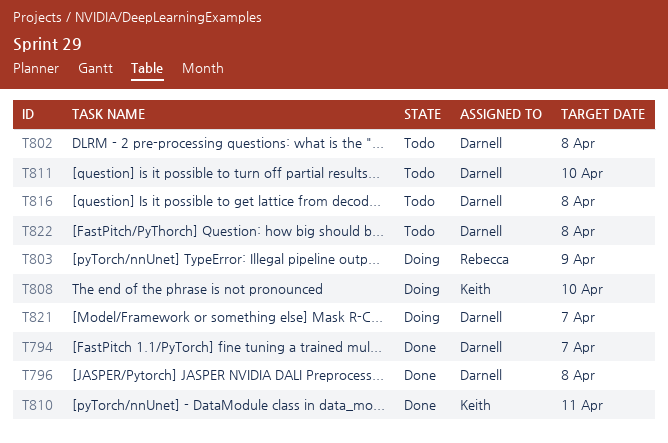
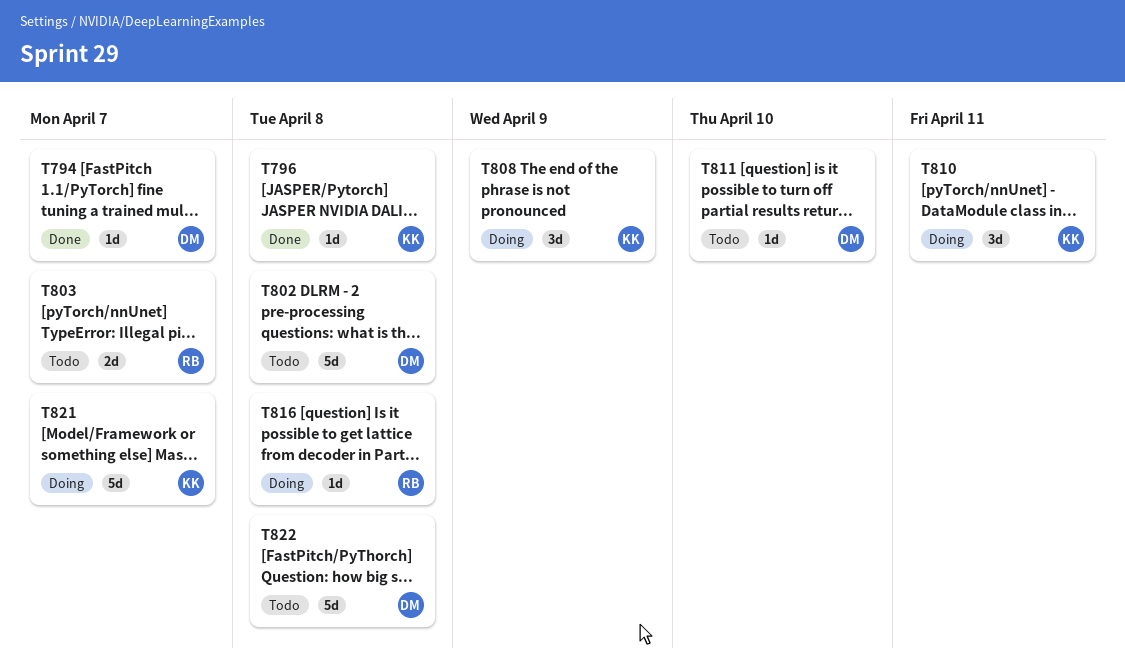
T796, owner: Darnell -> Keith
T803, status: Doing -> Todo
T803, due: Apr 9 -> Apr 7
T808, due: Apr 10 -> Apr 9
T810, status: Done -> Doing
T816, status: Todo -> Doing
T816, owner: Darnell -> Rebecca
T821, owner: Darnell -> Keith

